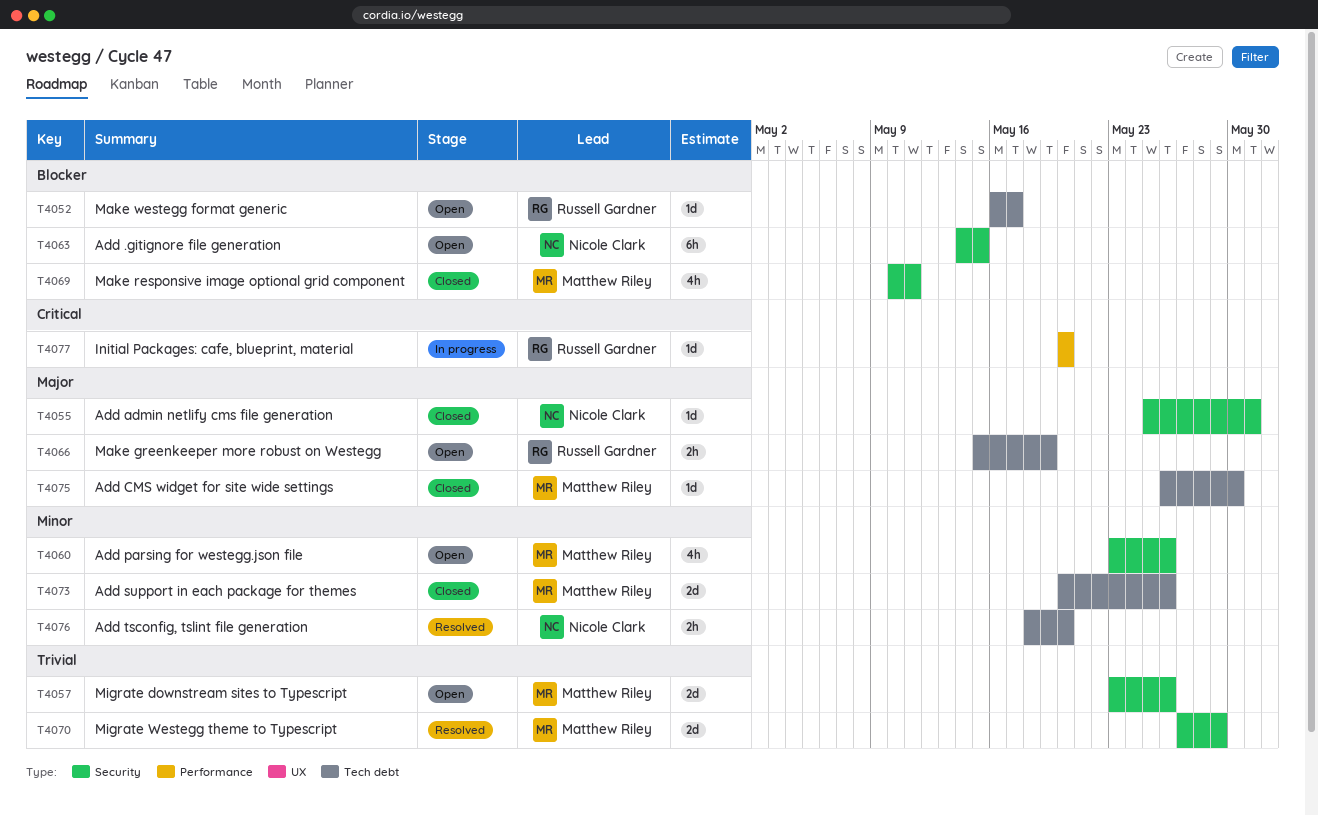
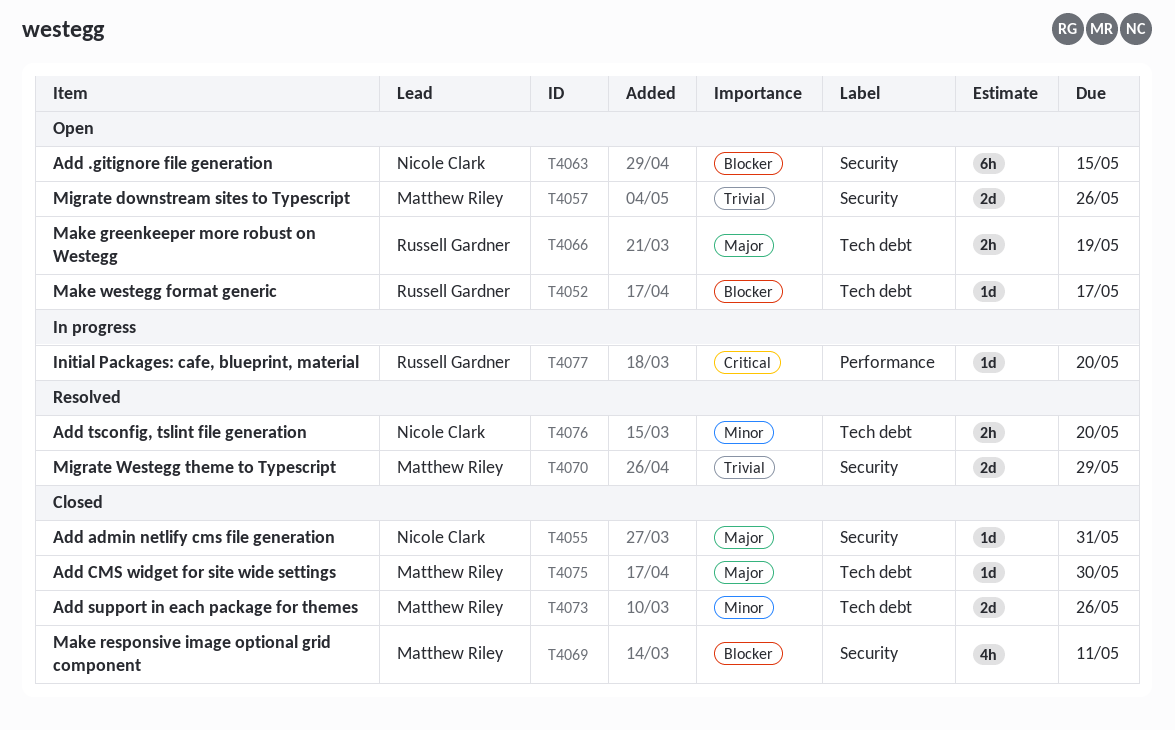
T4060: present -> none

